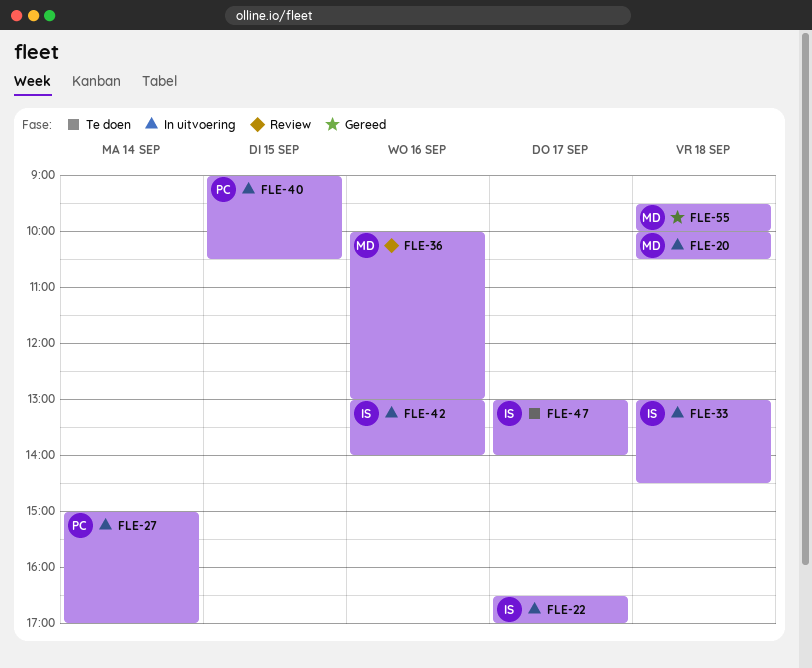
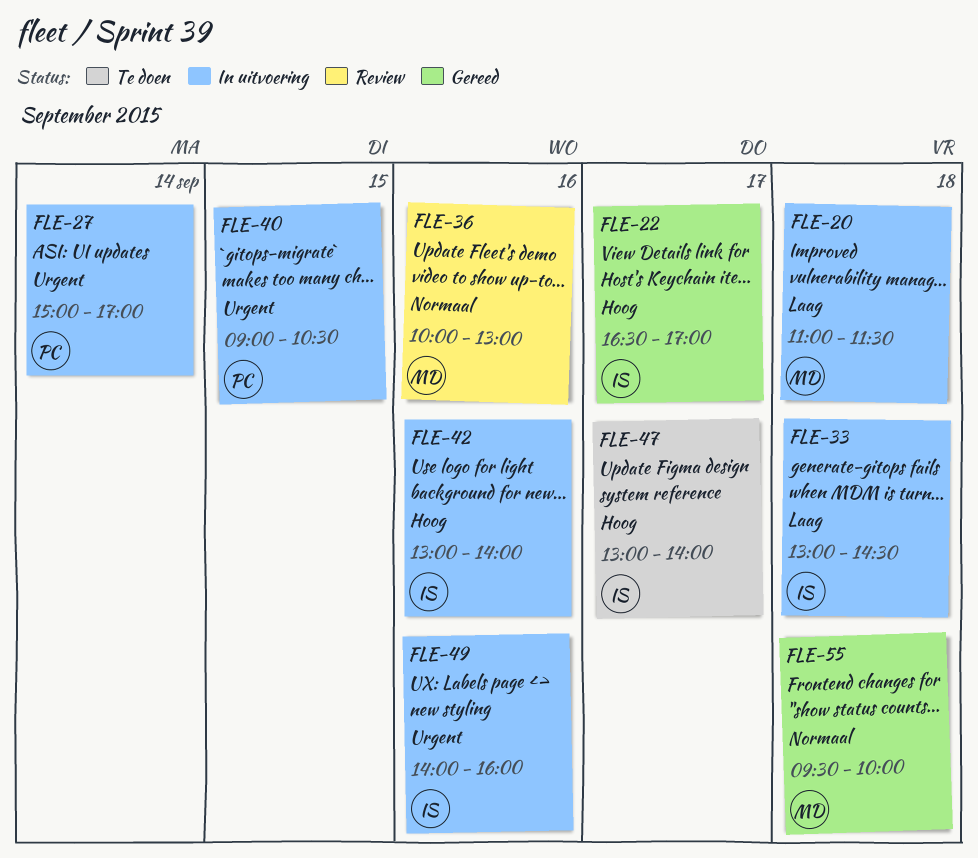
FLE-20, begins: 10:00 -> 11:00
FLE-20, ends: 10:30 -> 11:30
FLE-22, status: In uitvoering -> Gereed
FLE-49: none -> present

